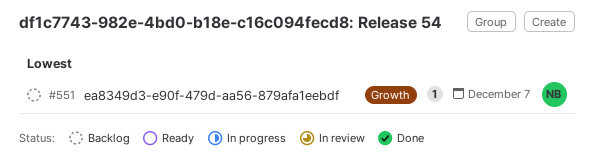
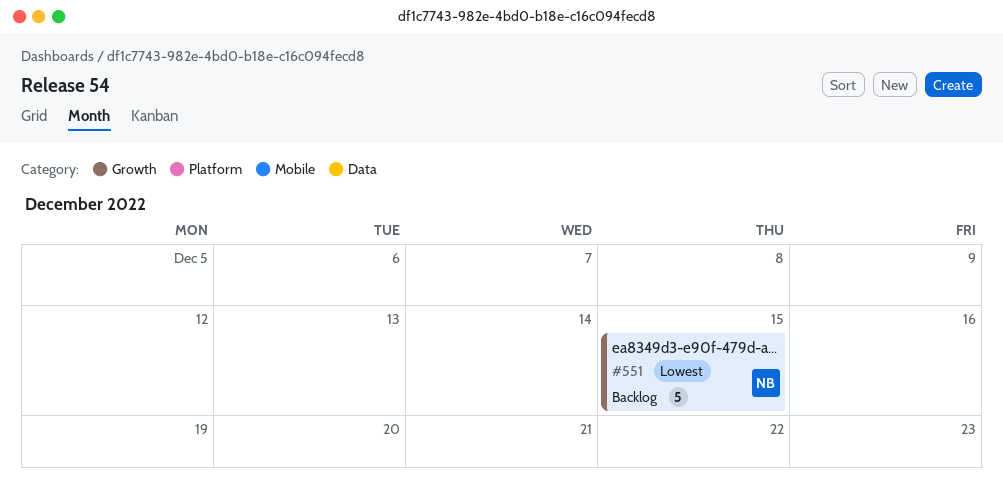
#551, estimate: 1 -> 5
#551, due: Dec 7 -> Dec 15

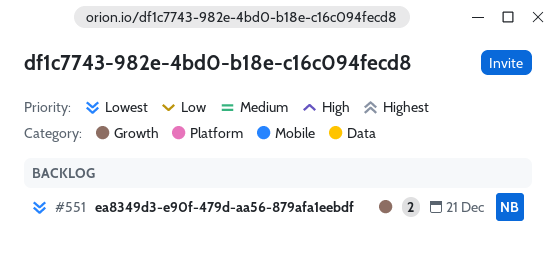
#551, estimate: 5 -> 2
#551, due: Dec 15 -> Dec 21

